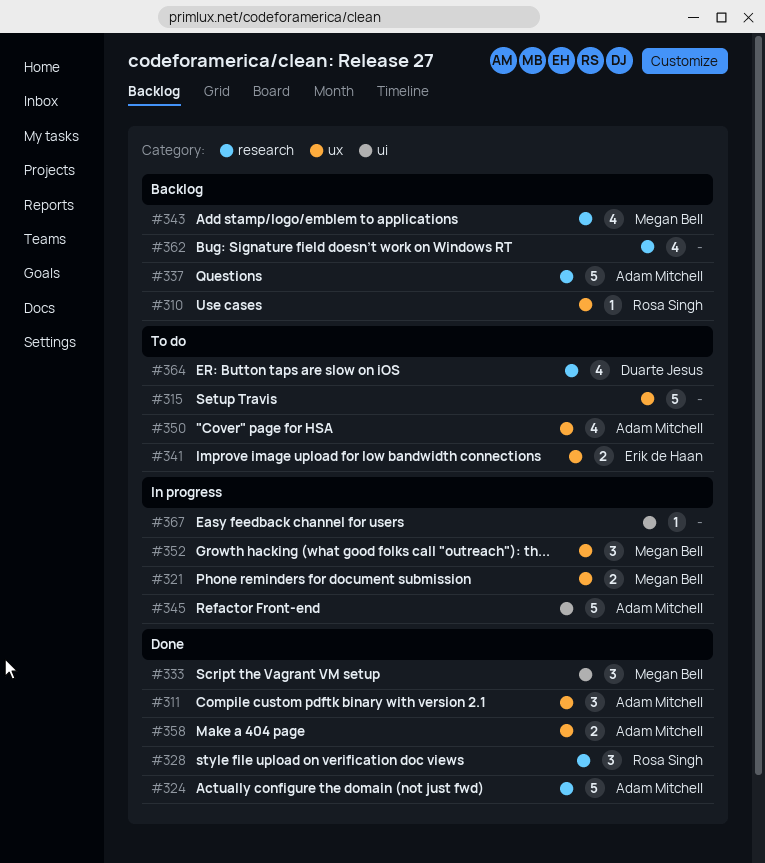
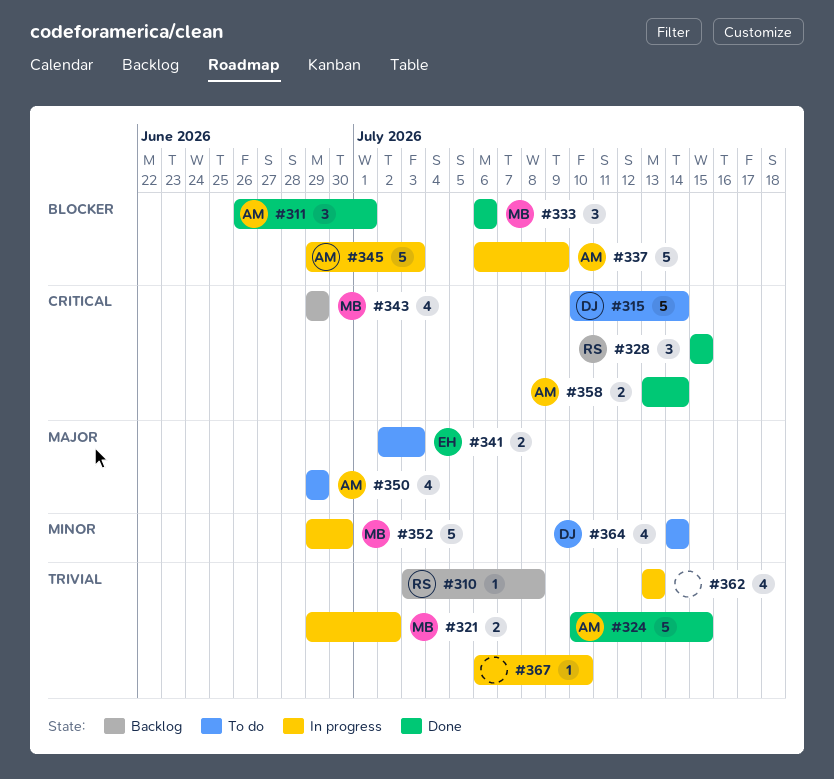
#315, owner: none -> Duarte Jesus
#337, status: Backlog -> In progress
#352, estimate: 3 -> 5
#362, status: Backlog -> In progress

